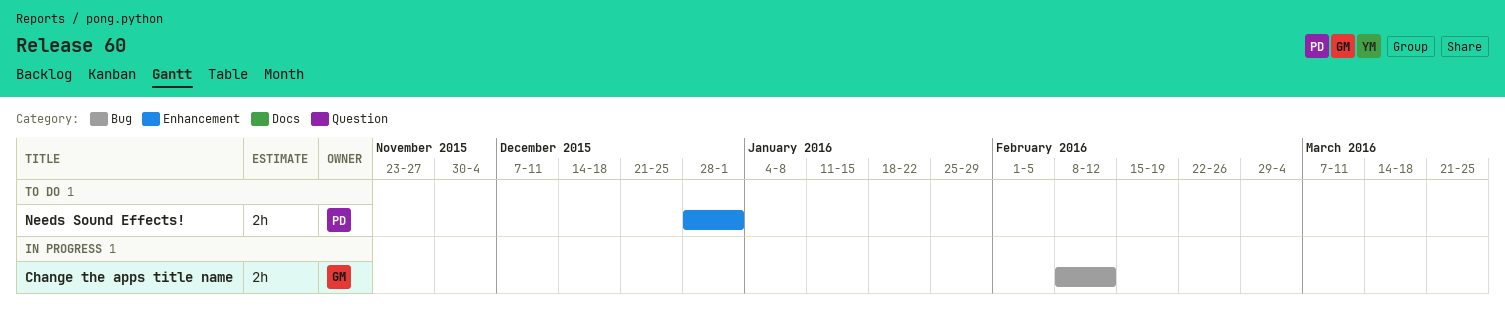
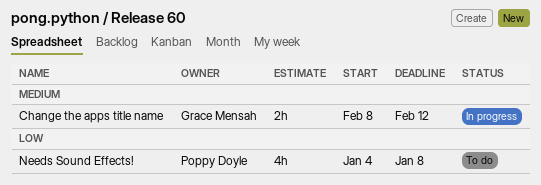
Needs Sound Effects!, estimate: 2h -> 4h
Needs Sound Effects!, start: Dec 28 -> Jan 4
Needs Sound Effects!, due: Jan 1 -> Jan 8

